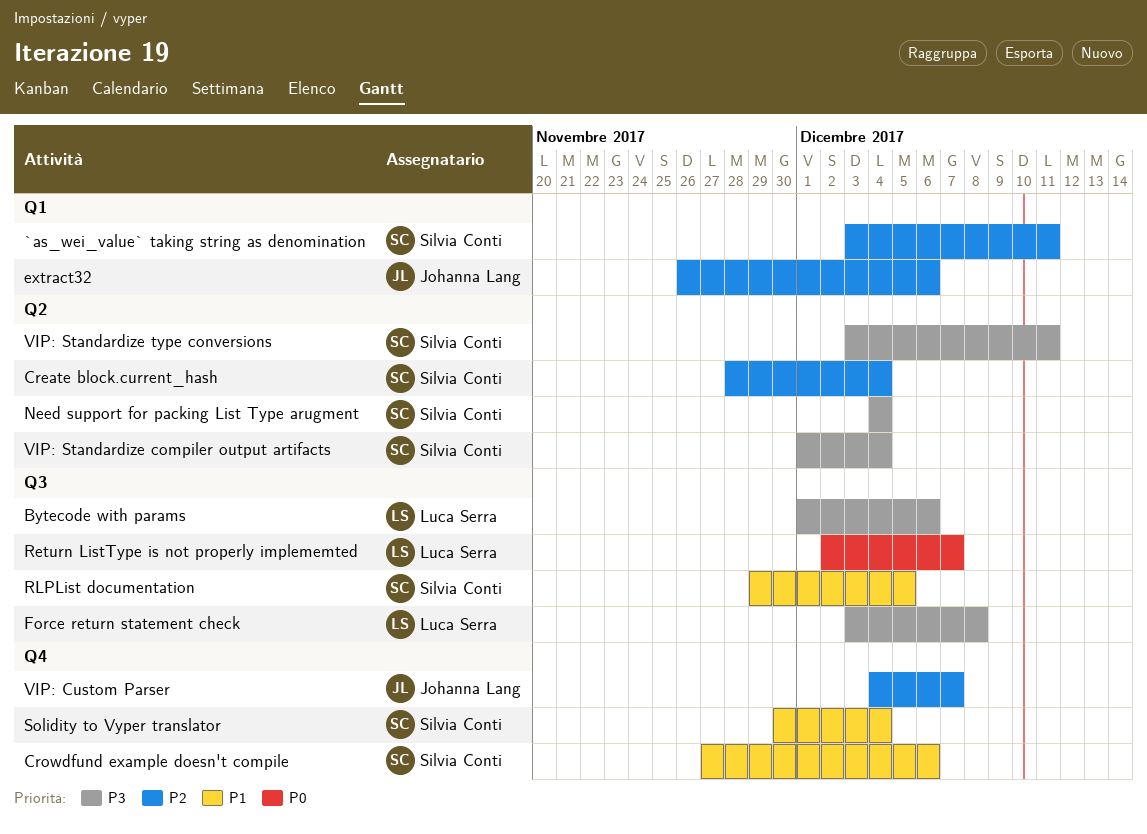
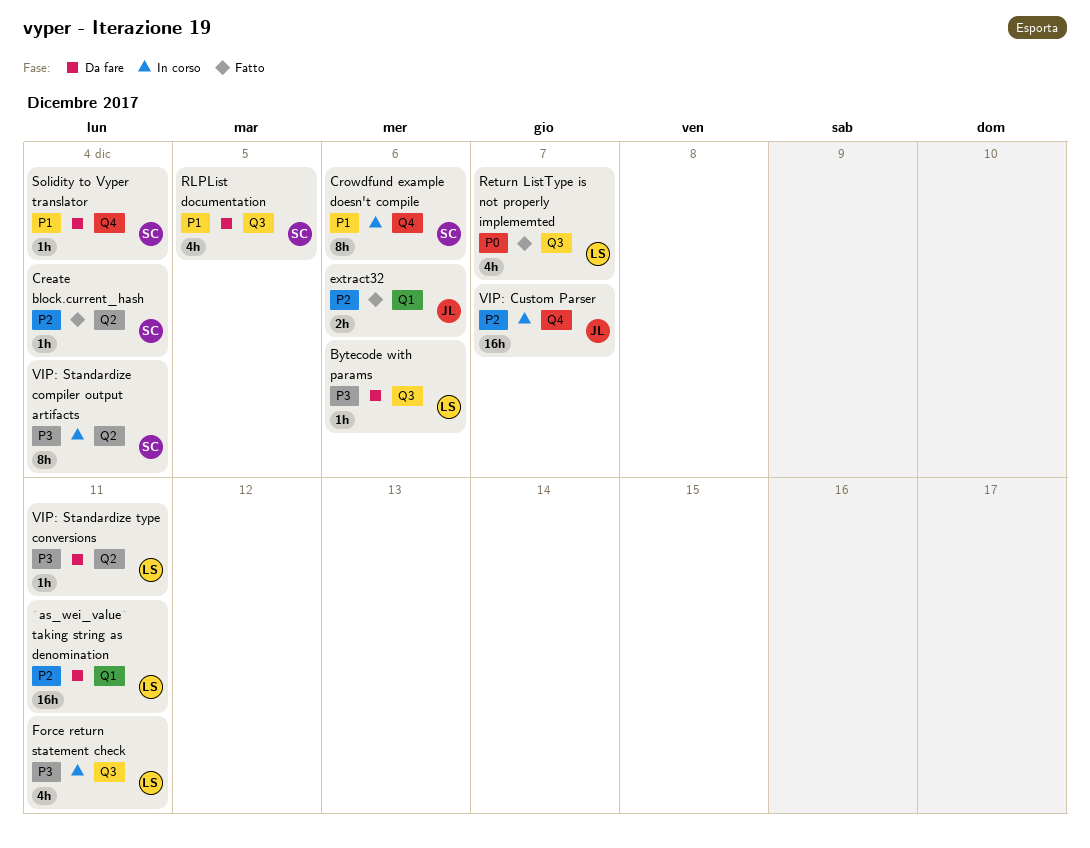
`as_wei_value` taking string as denomination, owner: Silvia Conti -> Luca Serra
Force return statement check, due: Dec 8 -> Dec 11
Need support for packing List Type arugment: present -> none
VIP: Standardize type conversions, owner: Silvia Conti -> Luca Serra

